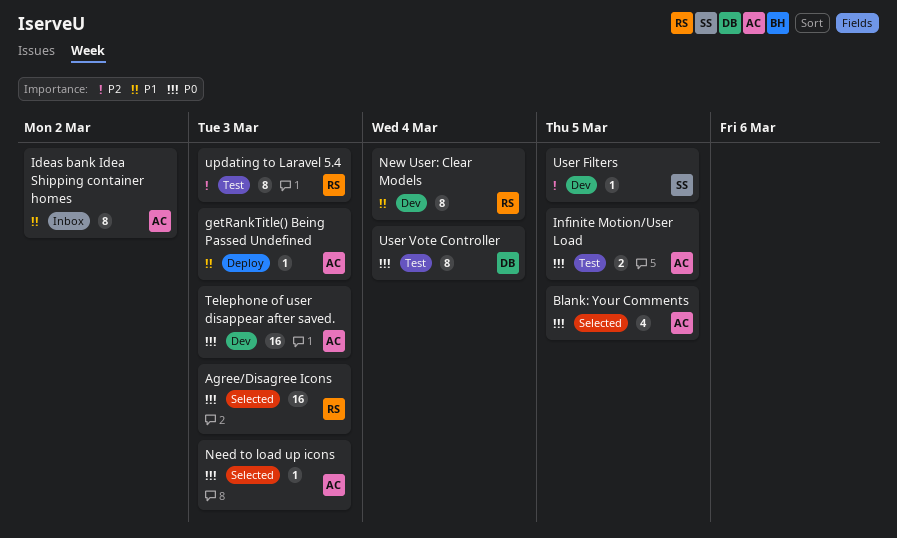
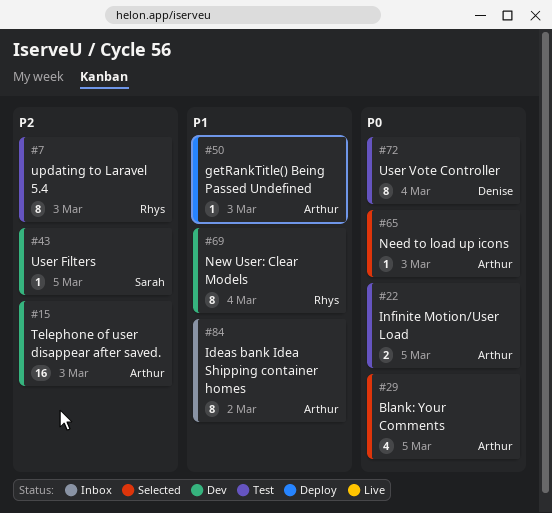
Agree/Disagree Icons: present -> none
Telephone of user disappear after saved., priority: P0 -> P2

